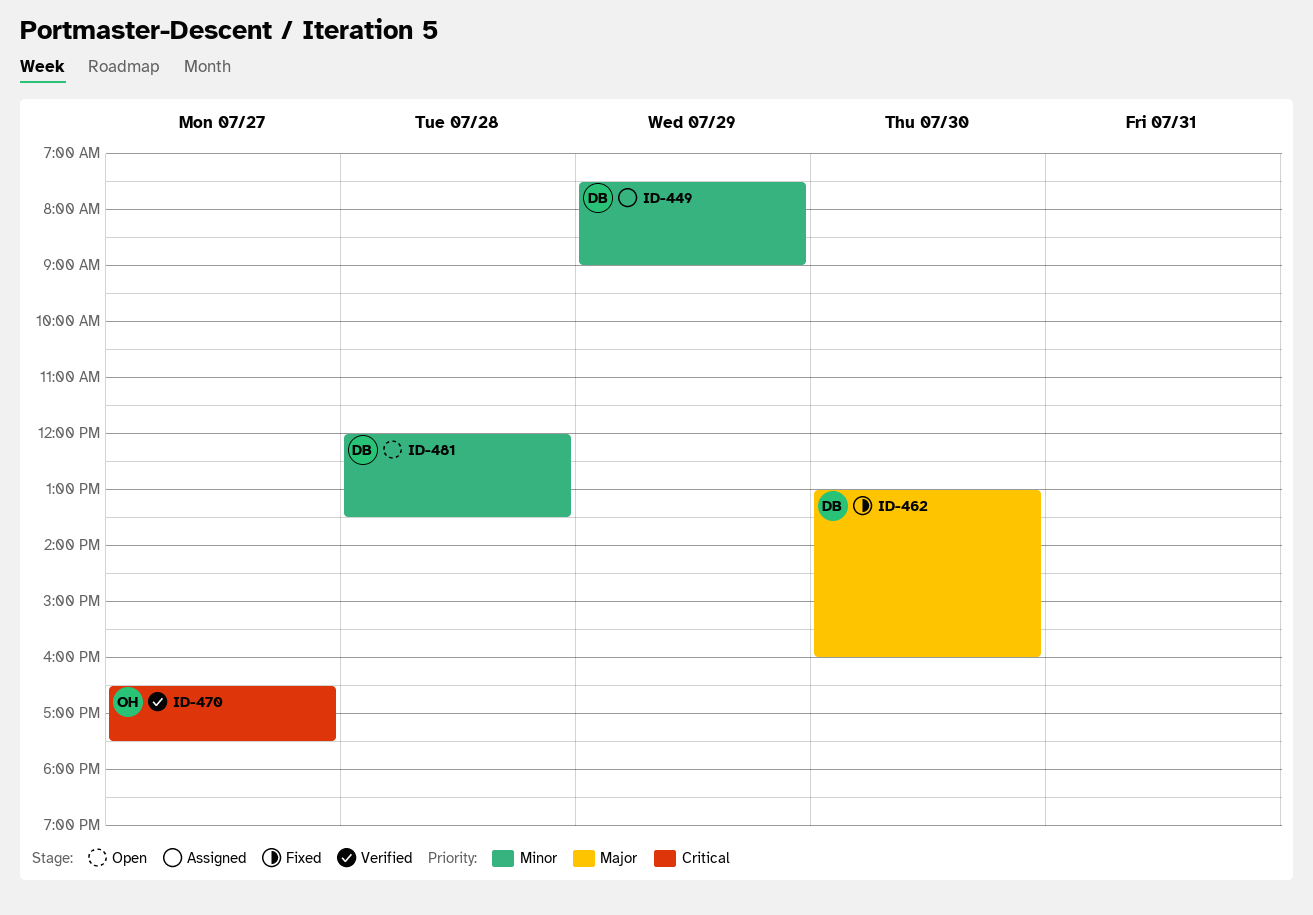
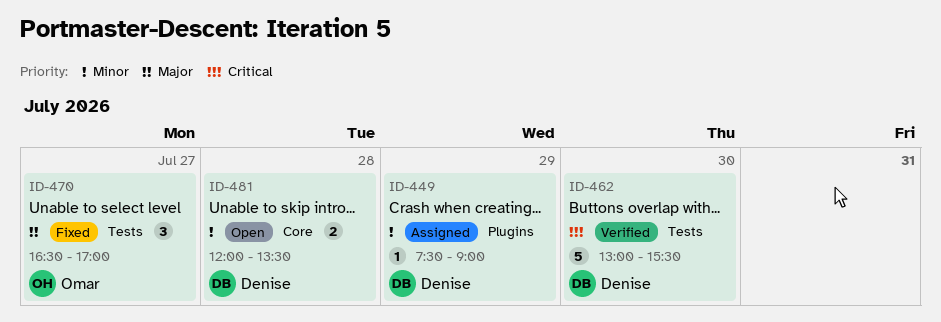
ID-462, status: Fixed -> Verified
ID-462, priority: Major -> Critical
ID-462, ends: 16:00 -> 15:30
ID-470, status: Verified -> Fixed
ID-470, priority: Critical -> Major
ID-470, ends: 17:30 -> 17:00

